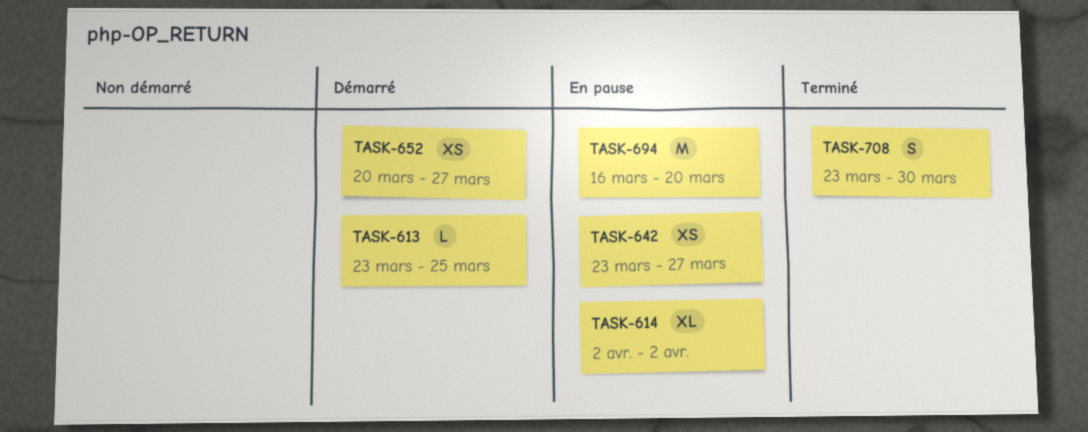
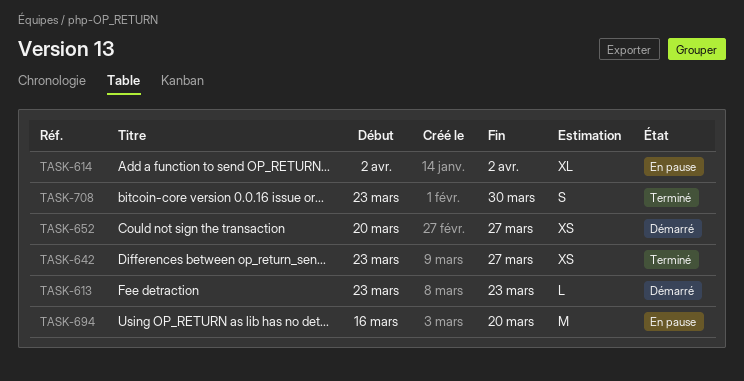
TASK-613, due: Mar 25 -> Mar 23
TASK-642, status: En pause -> Terminé

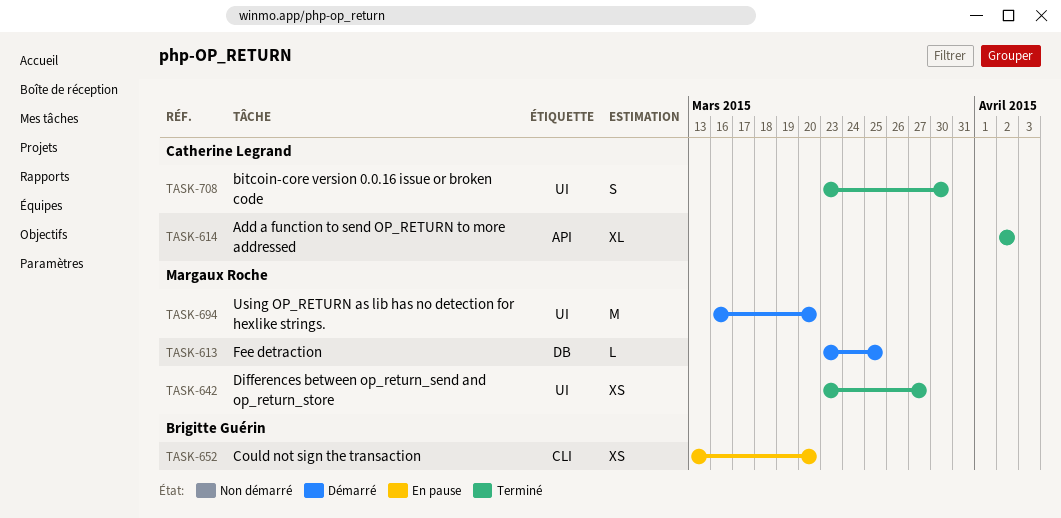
TASK-613, due: Mar 23 -> Mar 25
TASK-614, status: En pause -> Terminé
TASK-652, status: Démarré -> En pause
TASK-652, start: Mar 20 -> Mar 13
TASK-652, due: Mar 27 -> Mar 20
TASK-694, status: En pause -> Démarré

